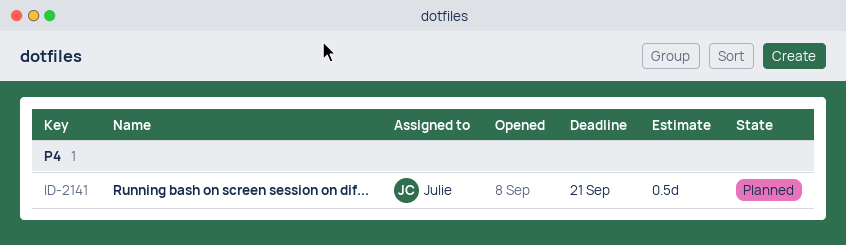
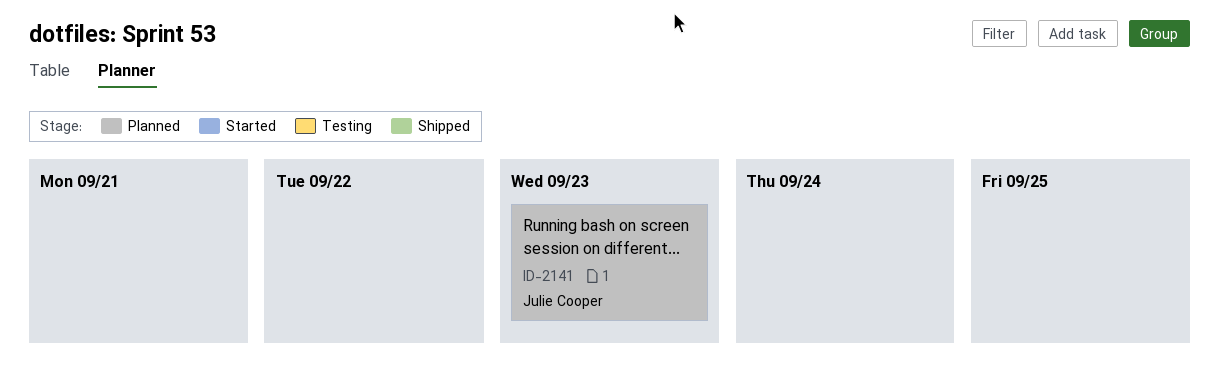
ID-2141, due: Sep 21 -> Sep 23

